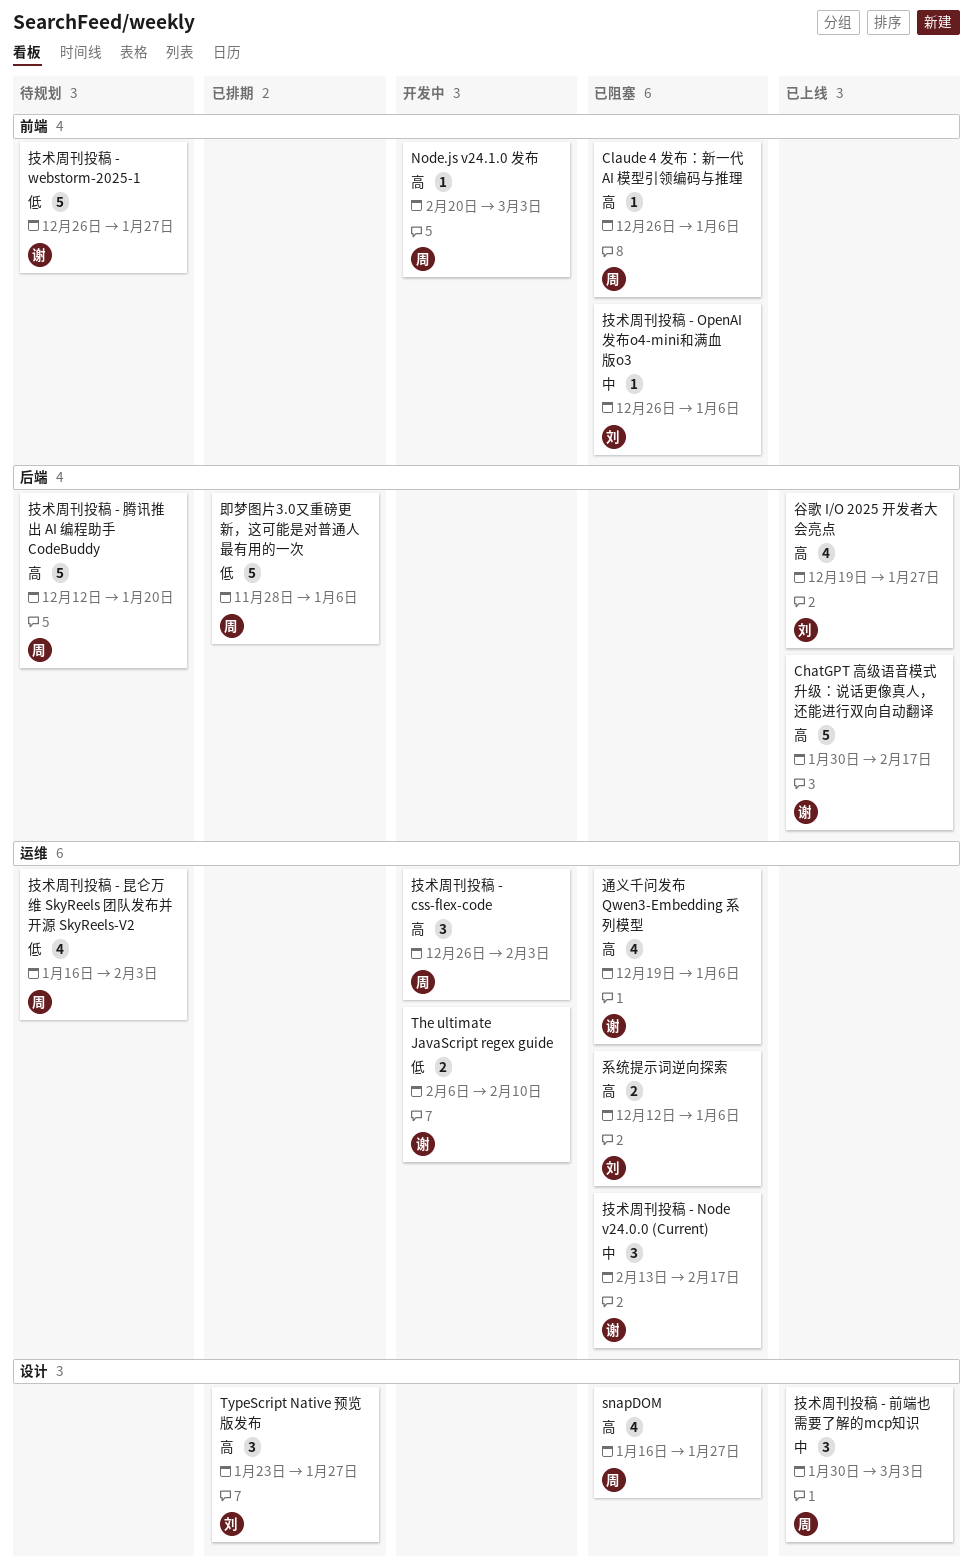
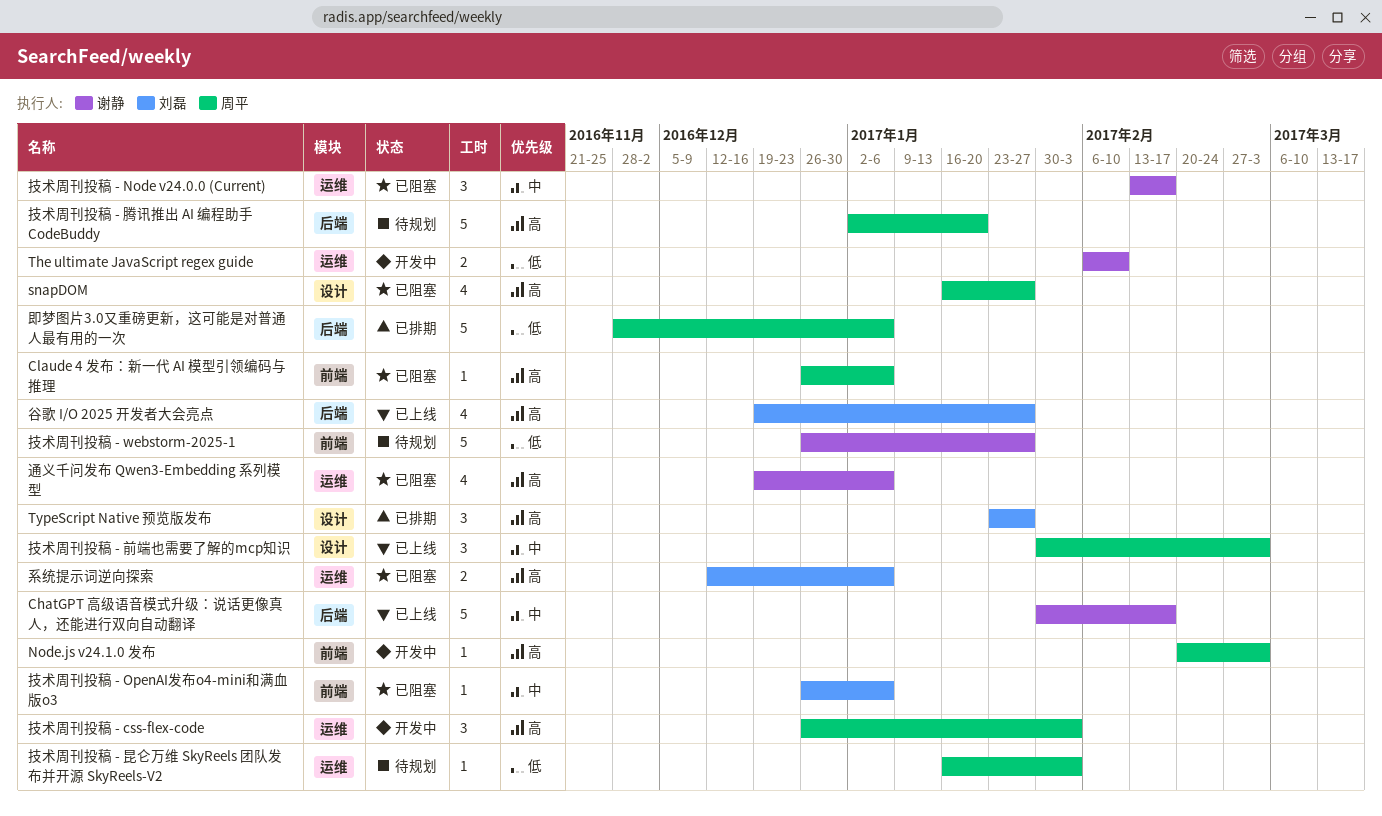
ChatGPT 高级语音模式升级：说话更像真人，还能进行双向自动翻译, priority: 高 -> 中
技术周刊投稿 - 昆仑万维 SkyReels 团队发布并开源 SkyReels-V2, estimate: 4 -> 1
技术周刊投稿 - 腾讯推出 AI 编程助手 CodeBuddy, start: Dec 12 -> Jan 2

